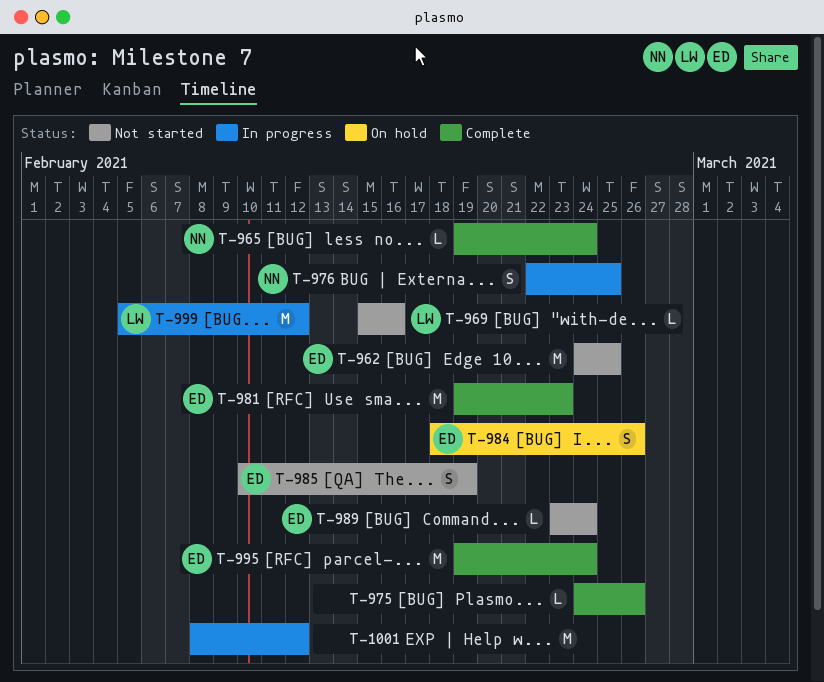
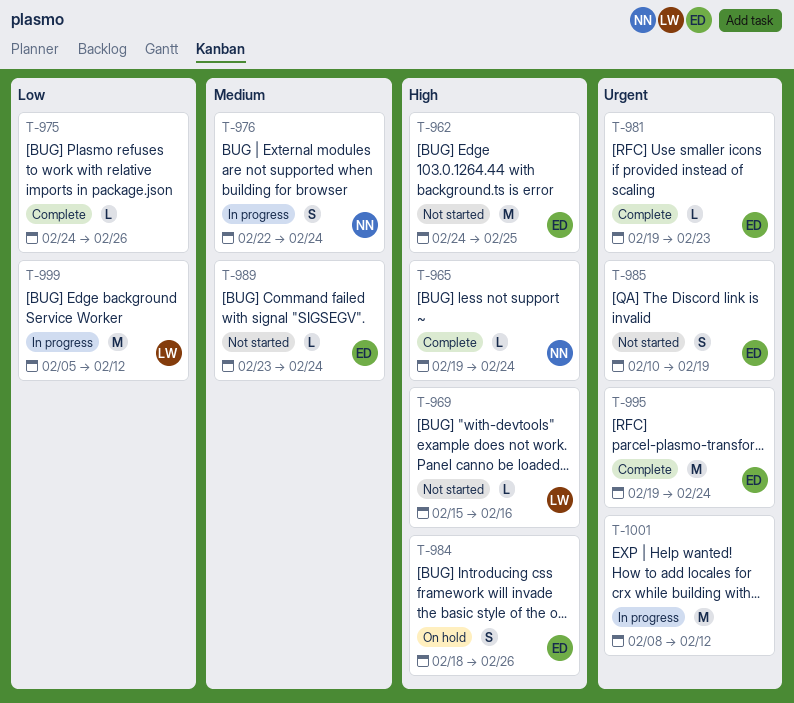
T-976, due: Feb 25 -> Feb 24
T-981, estimate: M -> L

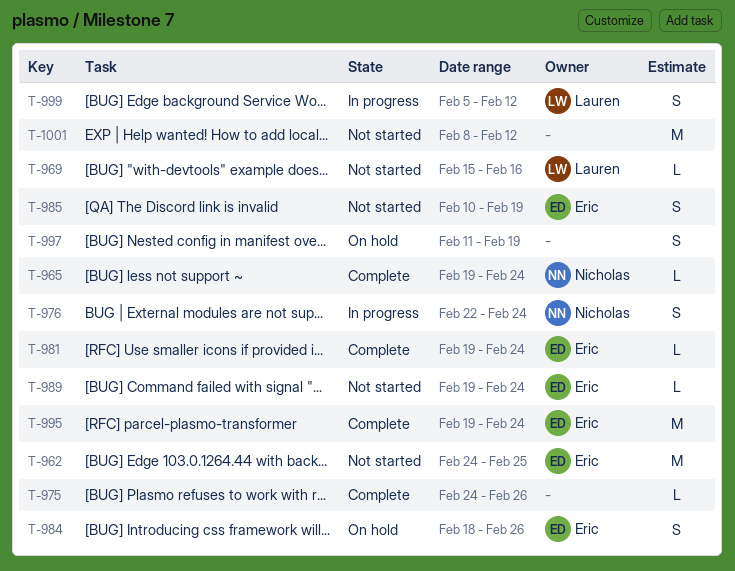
T-981, due: Feb 23 -> Feb 24
T-989, start: Feb 23 -> Feb 19
T-997: none -> present
T-999, estimate: M -> S
T-1001, status: In progress -> Not started

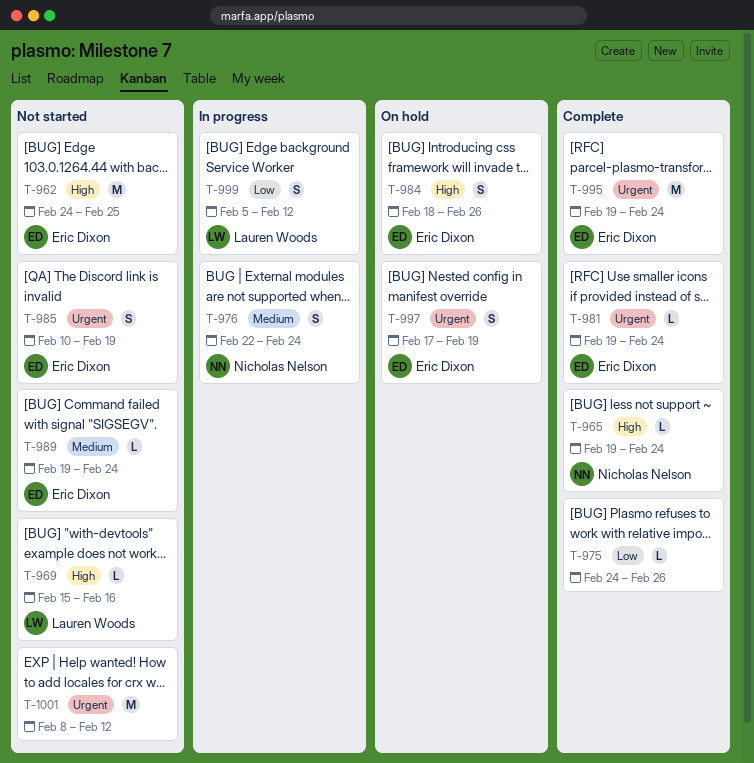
T-997, owner: none -> Eric Dixon
T-997, start: Feb 11 -> Feb 17

